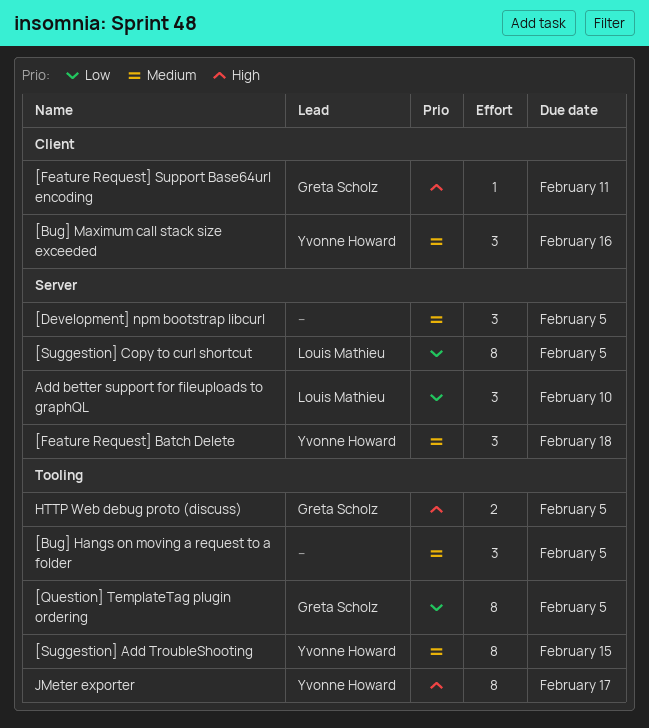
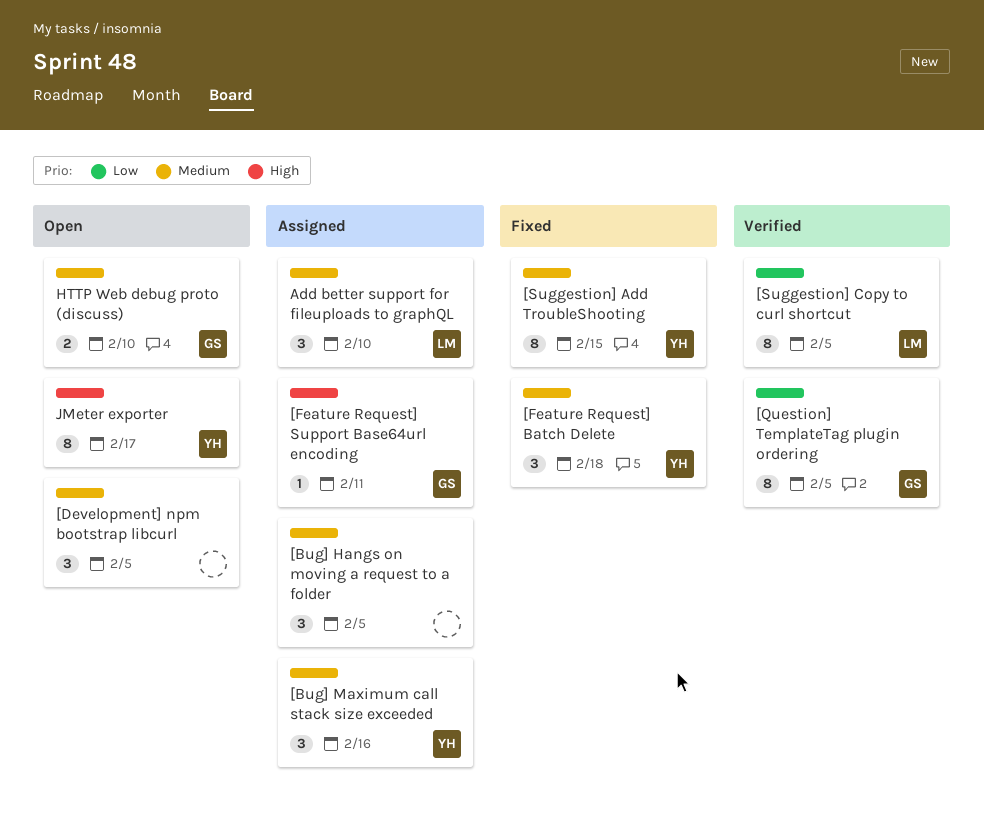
Add better support for fileuploads to graphQL, priority: Low -> Medium
HTTP Web debug proto (discuss), priority: High -> Medium
HTTP Web debug proto (discuss), due: Feb 5 -> Feb 10

